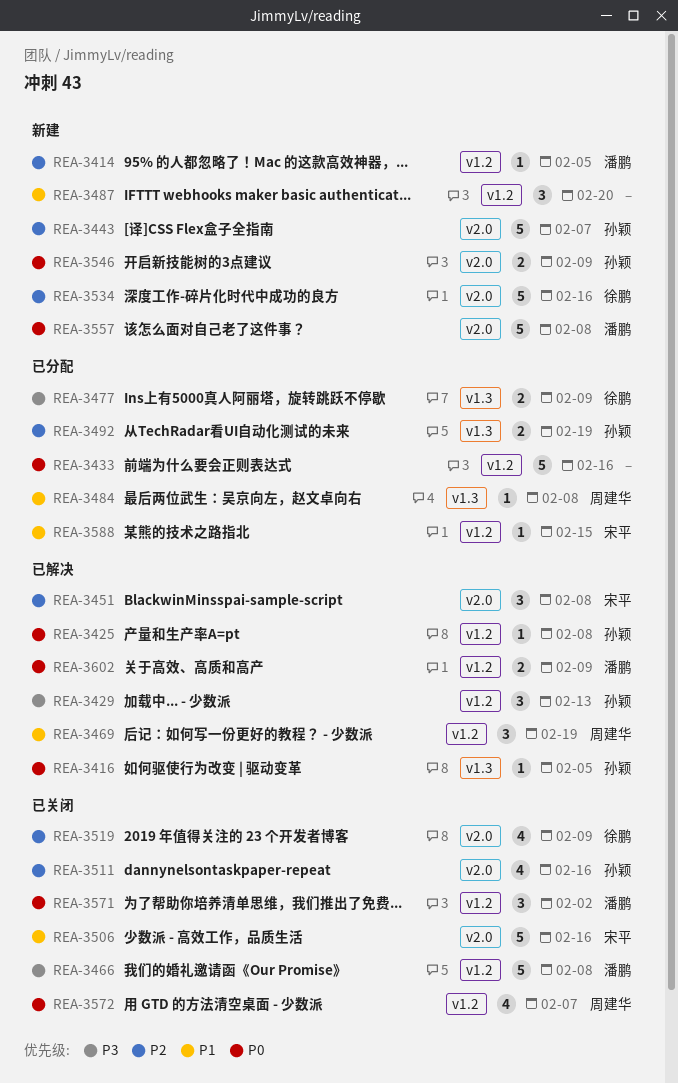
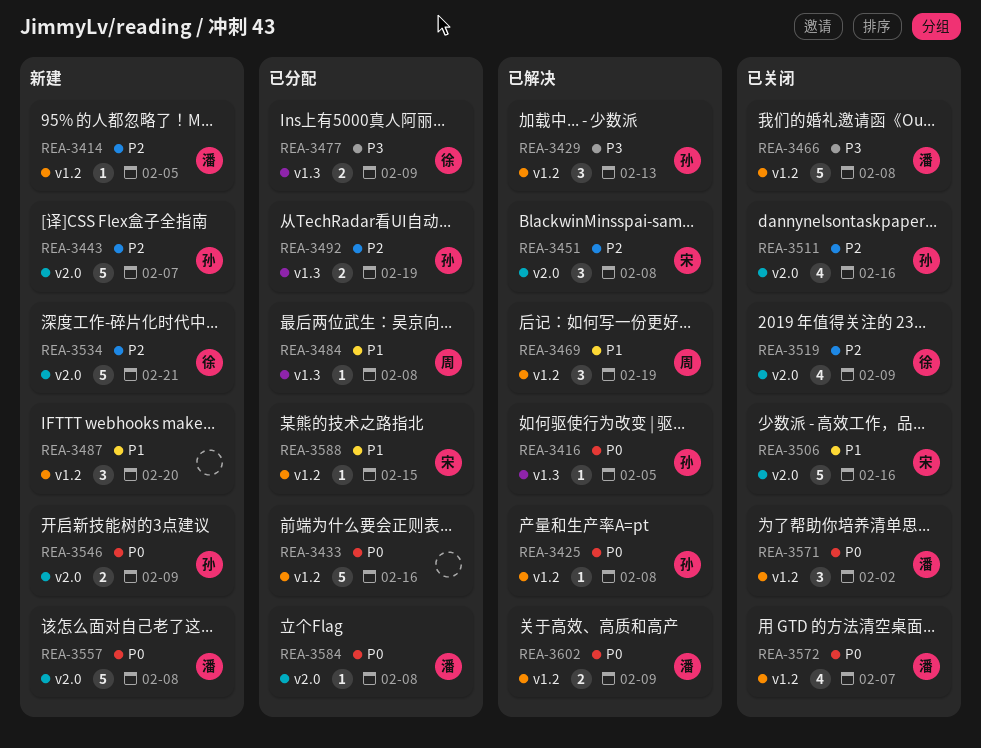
REA-3534, due: Feb 16 -> Feb 21
REA-3572, owner: 周建华 -> 潘鹏
REA-3584: none -> present

